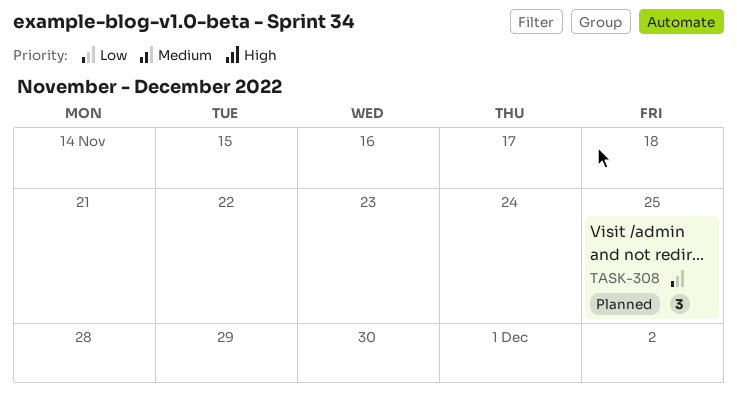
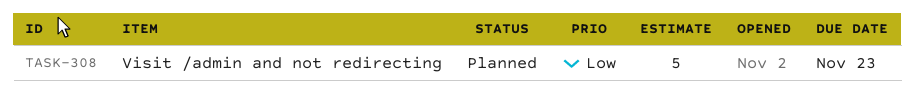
TASK-308, estimate: 3 -> 5
TASK-308, due: Nov 25 -> Nov 23

